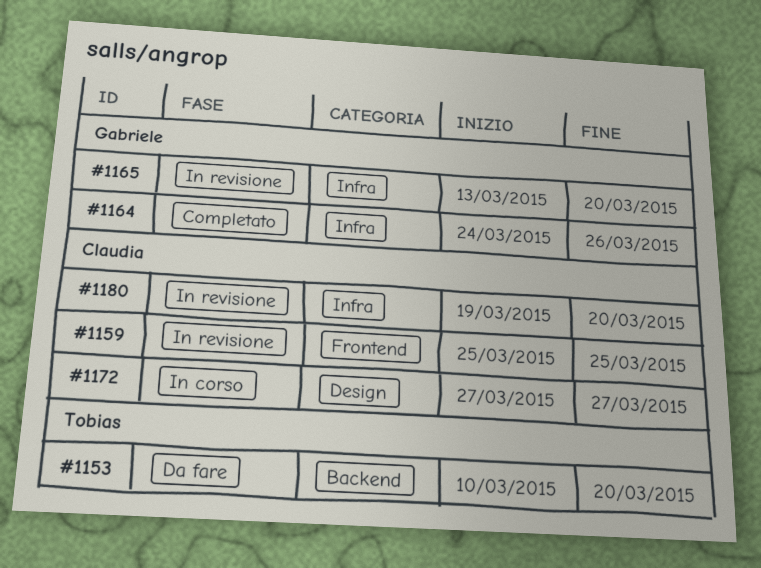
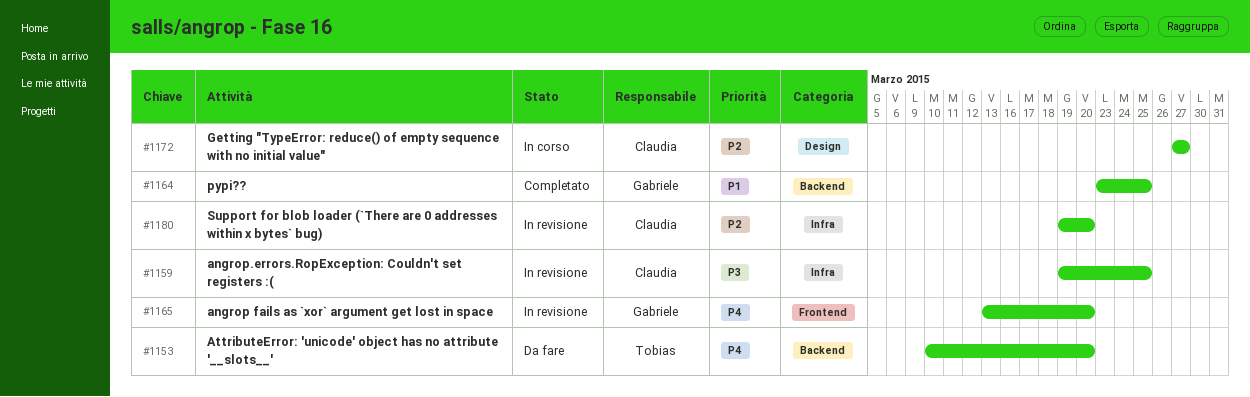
#1159, label: Frontend -> Infra
#1159, start: Mar 25 -> Mar 19
#1164, label: Infra -> Backend
#1164, start: Mar 24 -> Mar 23
#1164, due: Mar 26 -> Mar 25
#1165, label: Infra -> Frontend

